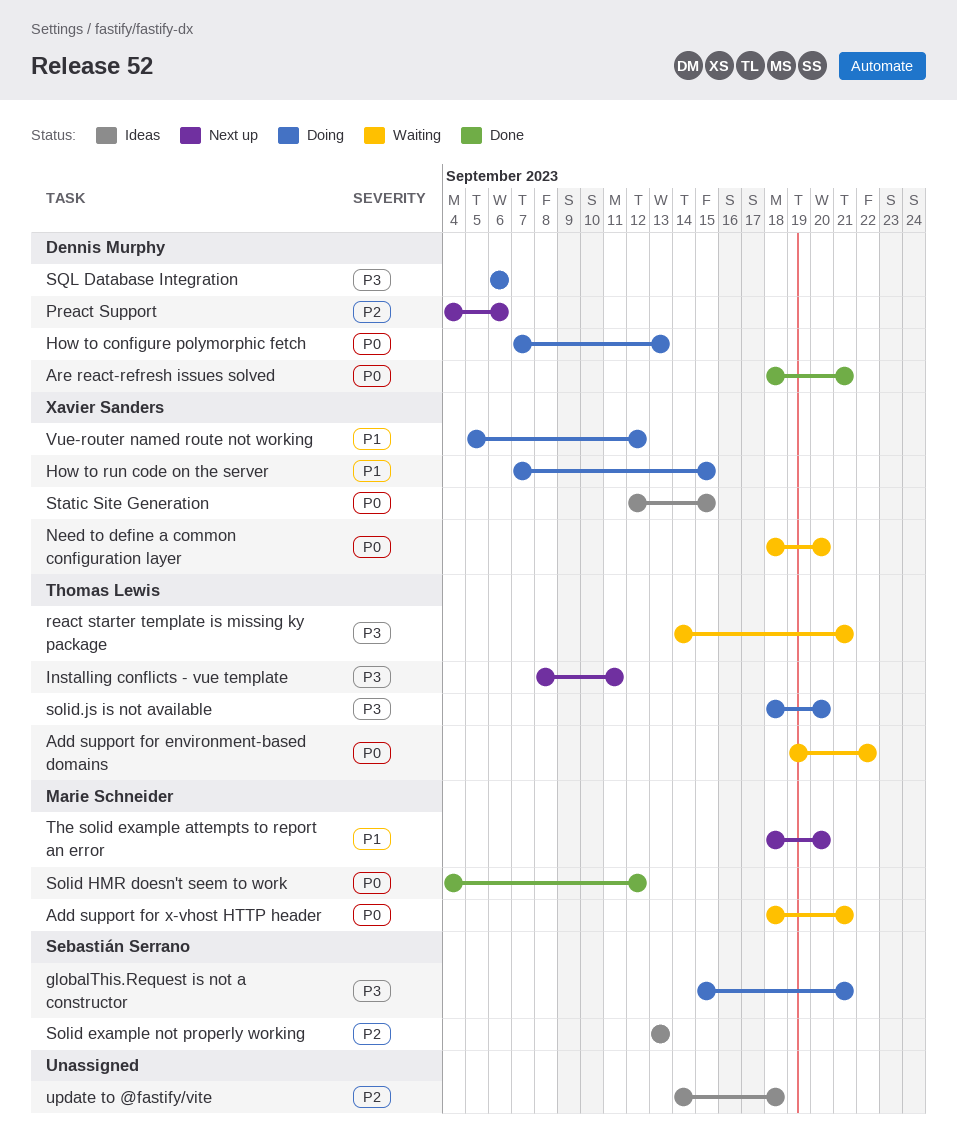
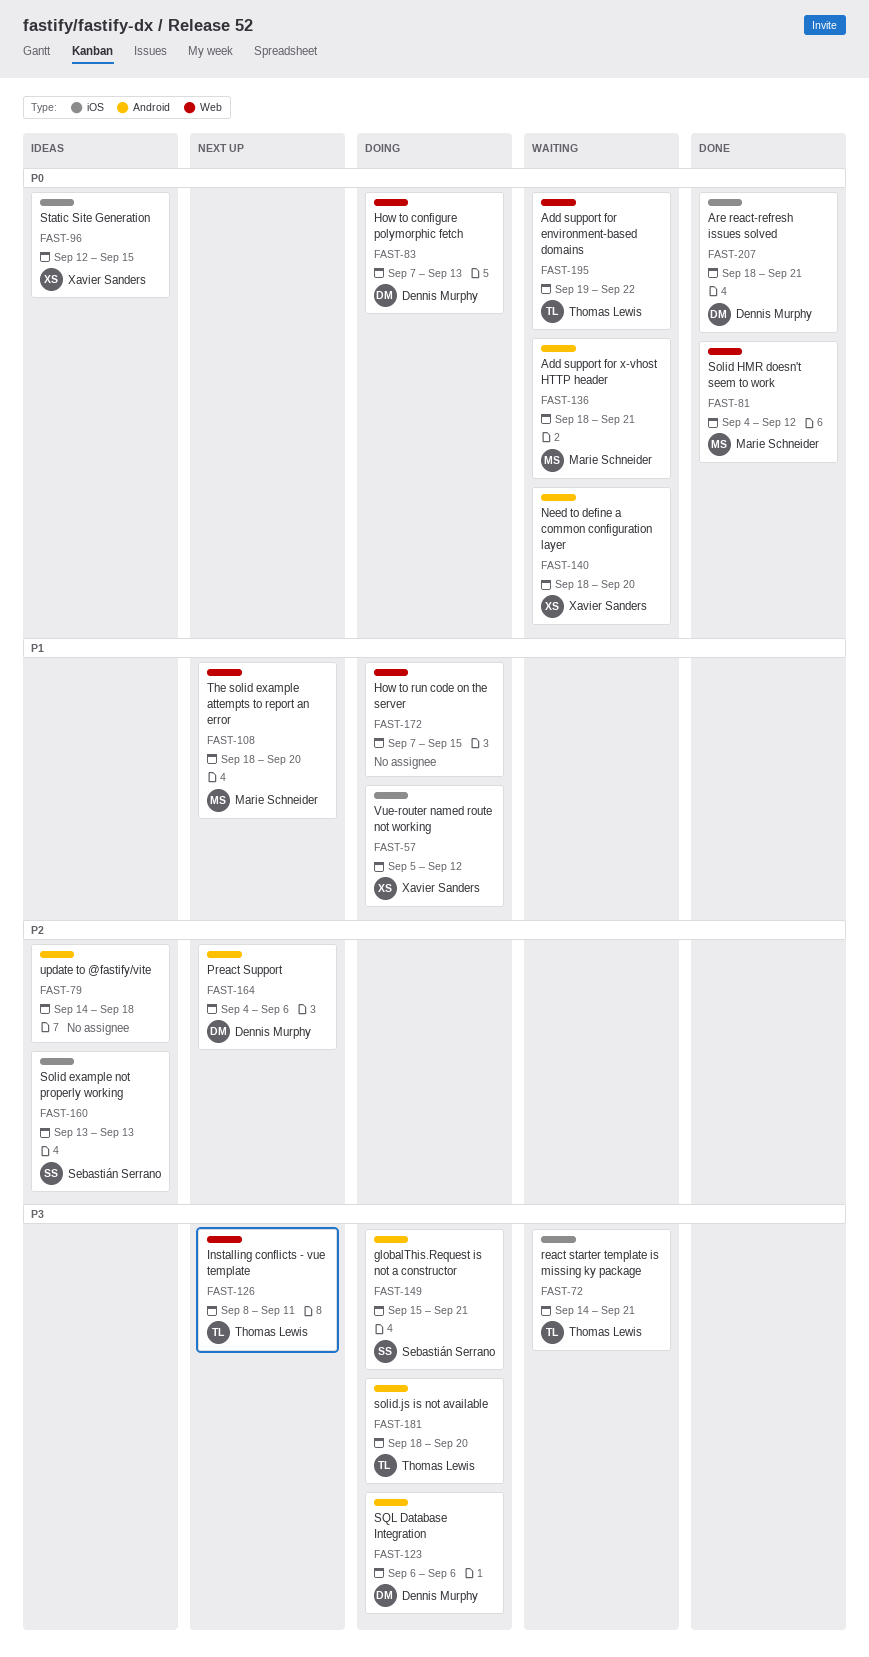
How to run code on the server, owner: Xavier Sanders -> none

